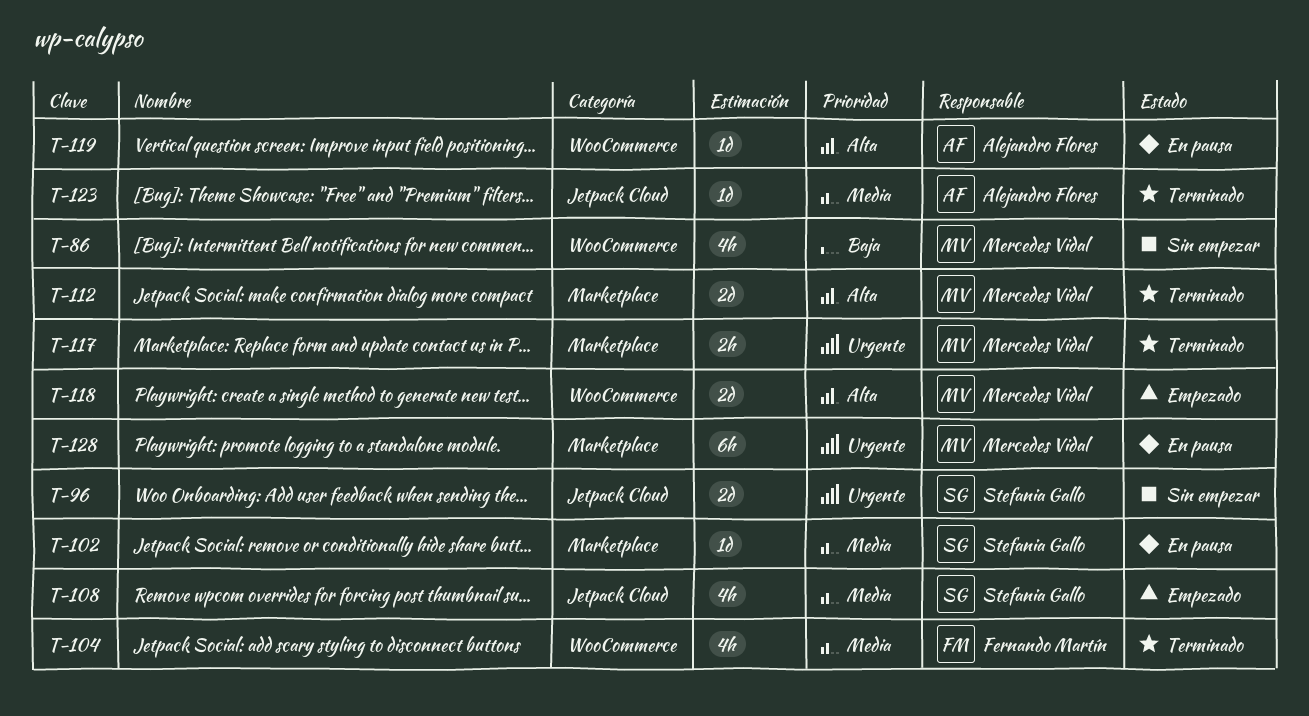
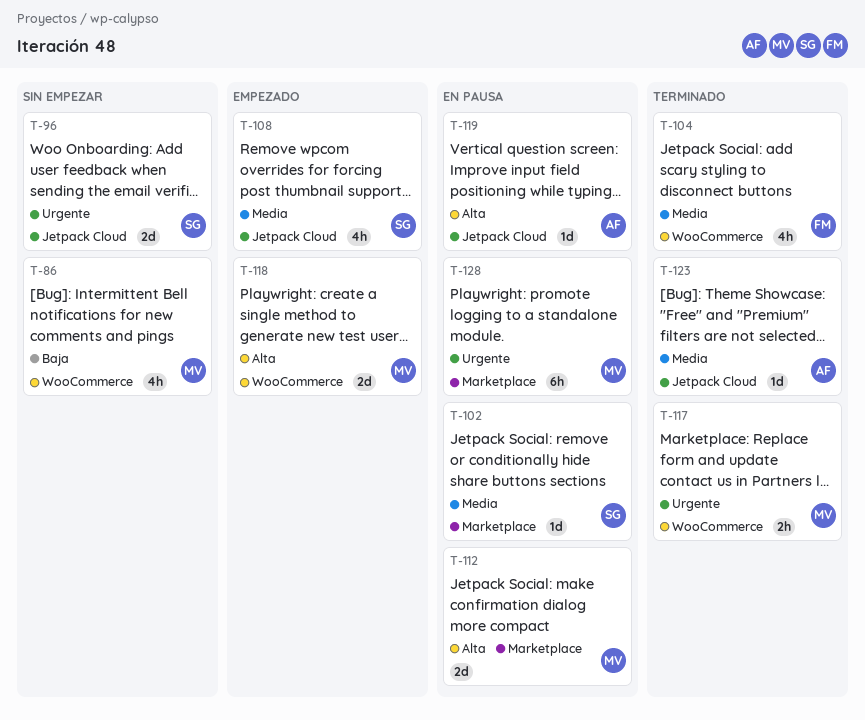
T-112, status: Terminado -> En pausa
T-117, label: Marketplace -> WooCommerce
T-119, label: WooCommerce -> Jetpack Cloud

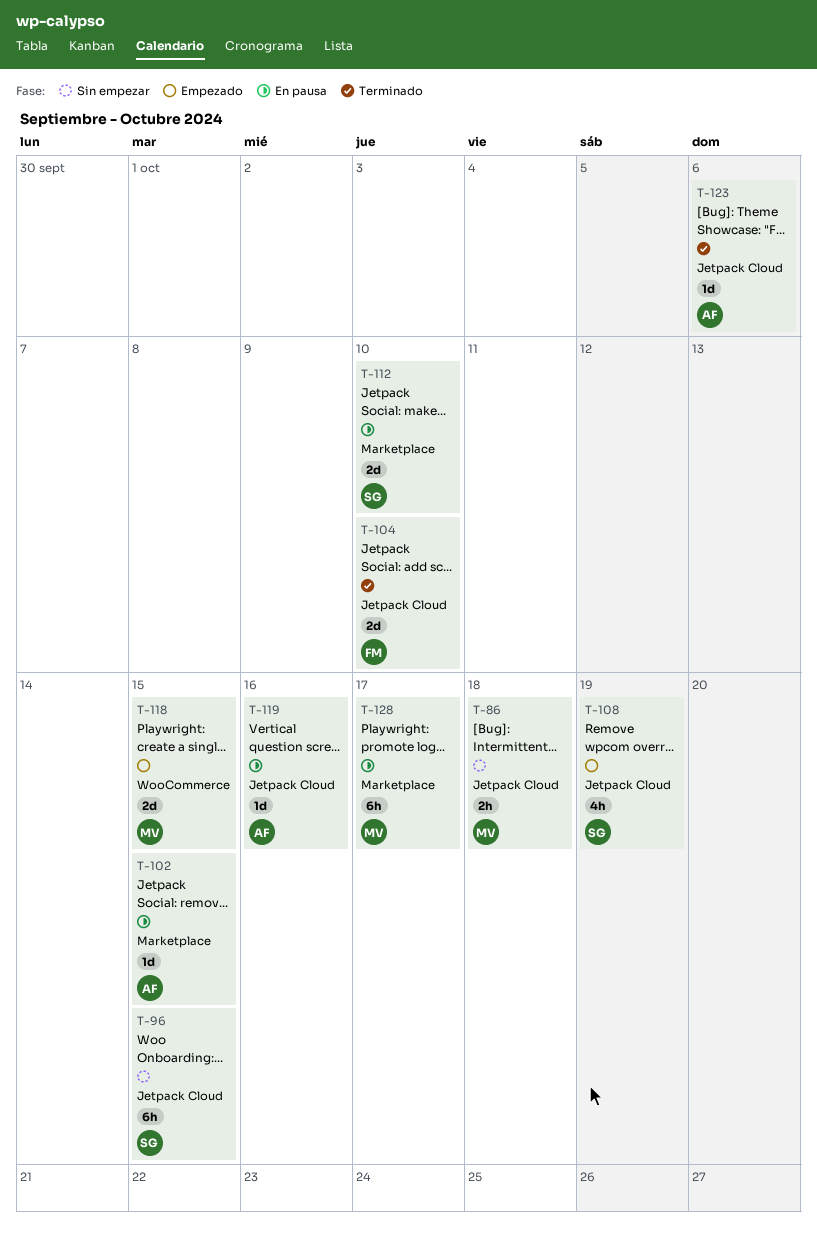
T-86, label: WooCommerce -> Jetpack Cloud
T-86, estimate: 4h -> 2h
T-96, estimate: 2d -> 6h
T-102, owner: SG -> AF
T-104, label: WooCommerce -> Jetpack Cloud
T-104, estimate: 4h -> 2d
T-112, owner: MV -> SG
T-117: present -> none

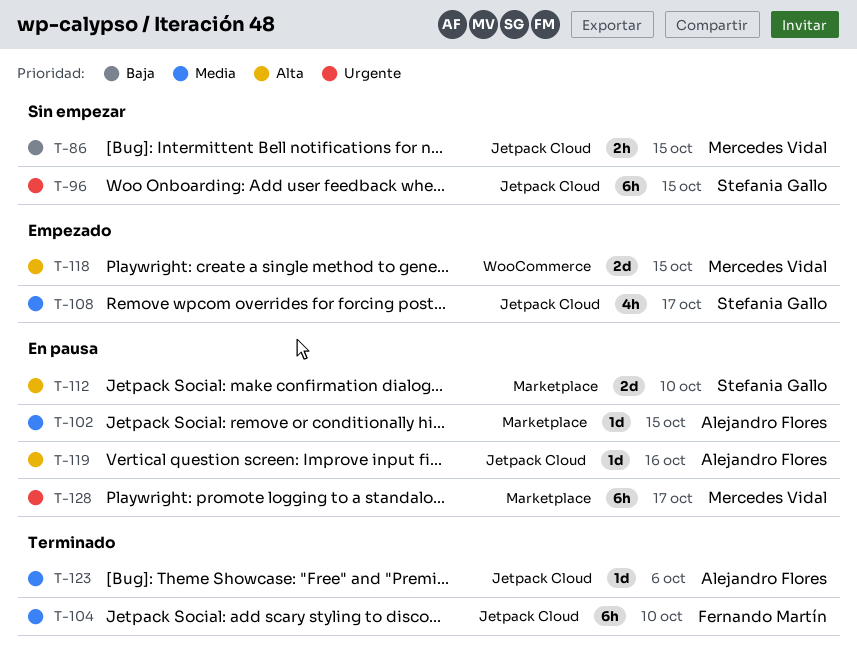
T-86, due: Oct 18 -> Oct 15
T-104, estimate: 2d -> 6h
T-108, due: Oct 19 -> Oct 17

